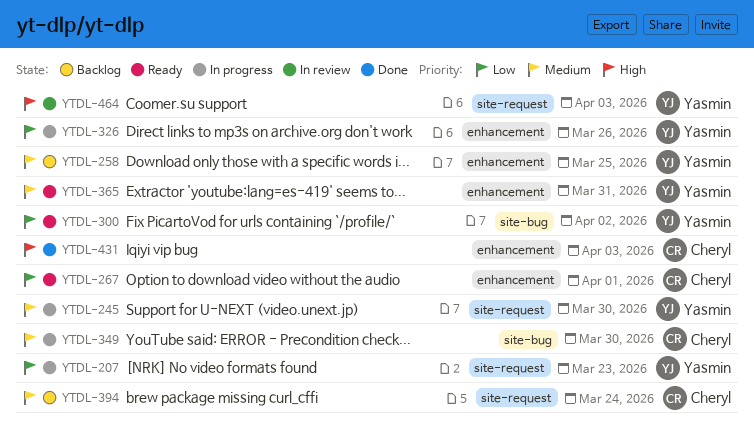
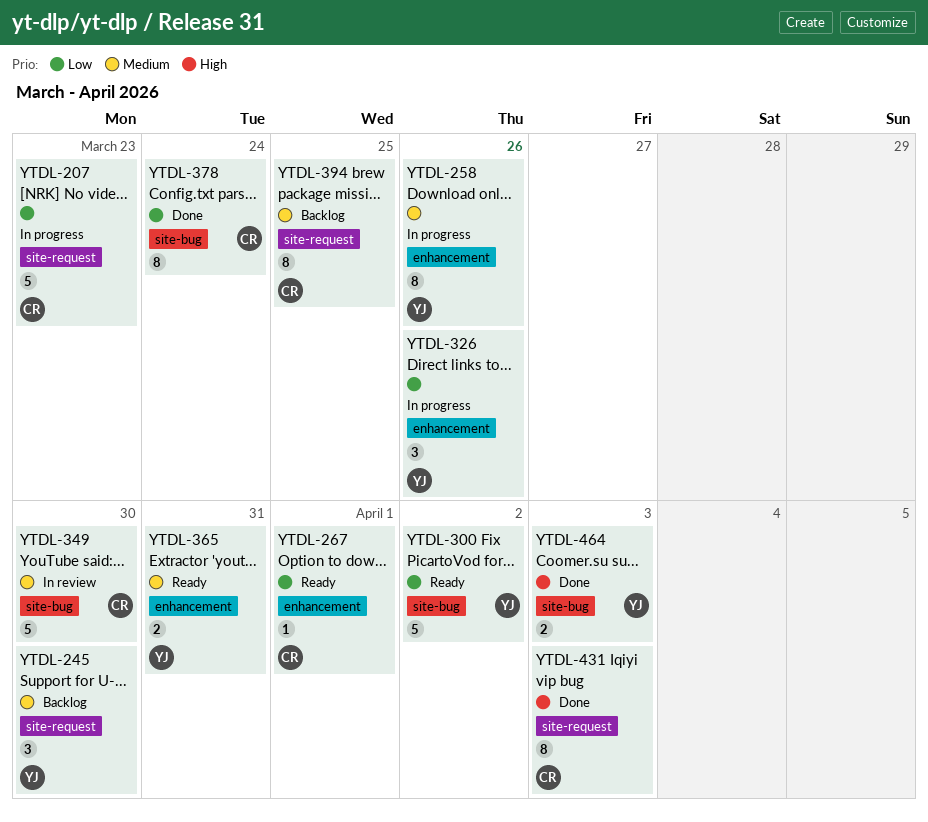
YTDL-207, owner: Yasmin -> Cheryl
YTDL-245, status: In progress -> Backlog
YTDL-258, status: Backlog -> In progress
YTDL-258, due: Mar 25 -> Mar 26
YTDL-349, status: In progress -> In review
YTDL-378: none -> present
YTDL-394, due: Mar 24 -> Mar 25
YTDL-431, label: enhancement -> site-request
YTDL-464, status: In review -> Done
YTDL-464, label: site-request -> site-bug

